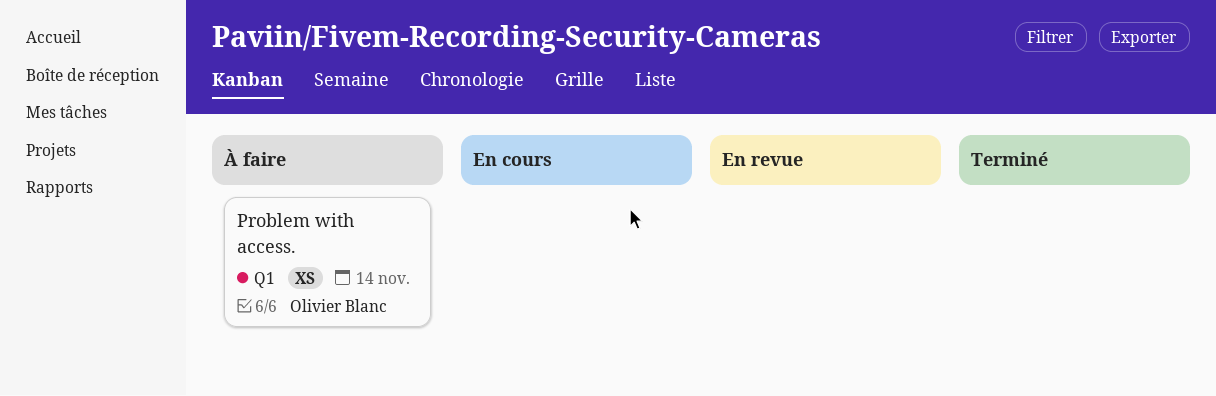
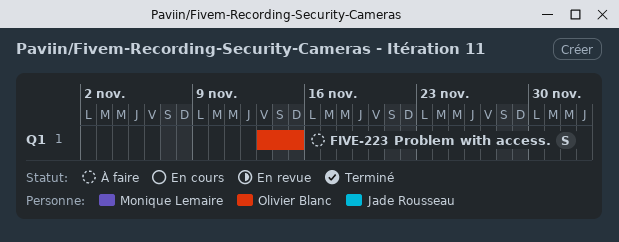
Problem with access., estimate: XS -> S
Problem with access., due: Nov 14 -> Nov 15

